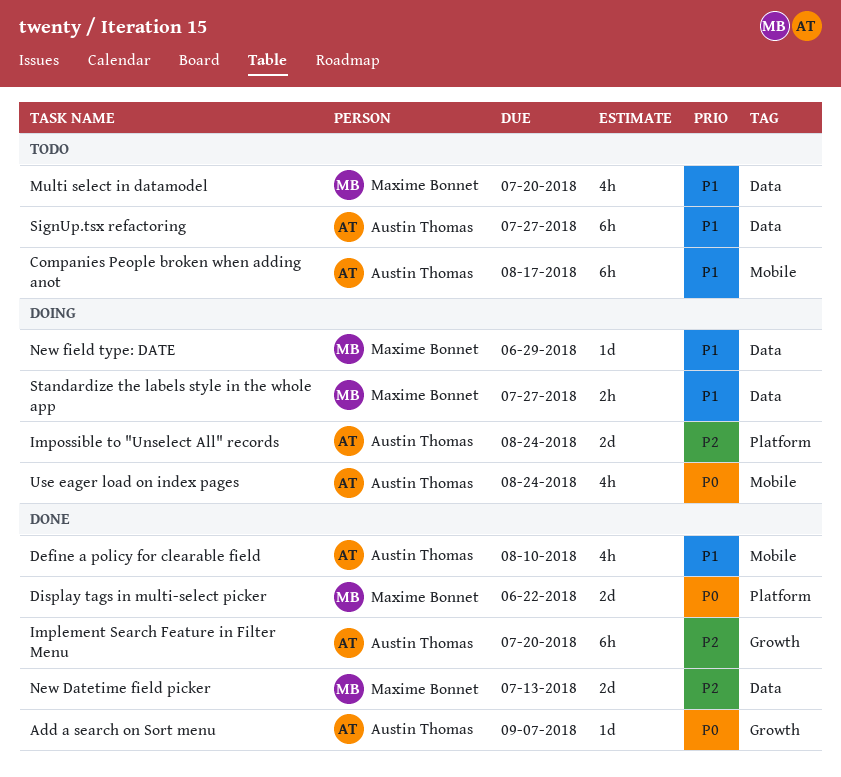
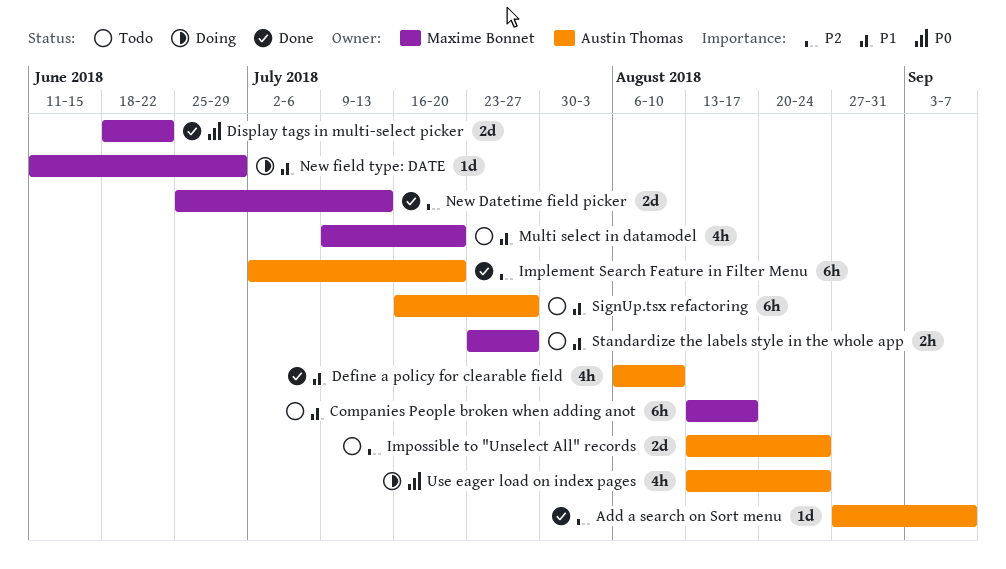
Add a search on Sort menu, priority: P0 -> P2
Companies People broken when adding anot, owner: Austin Thomas -> Maxime Bonnet
Impossible to "Unselect All" records, status: Doing -> Todo
Standardize the labels style in the whole app, status: Doing -> Todo

